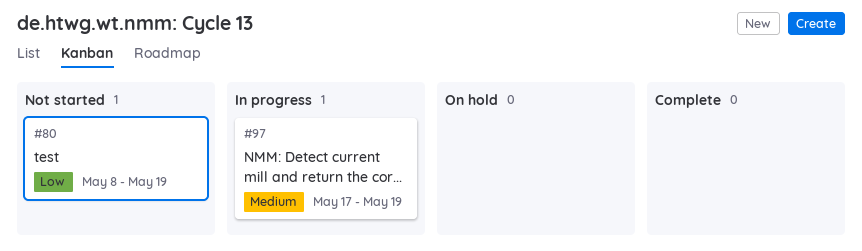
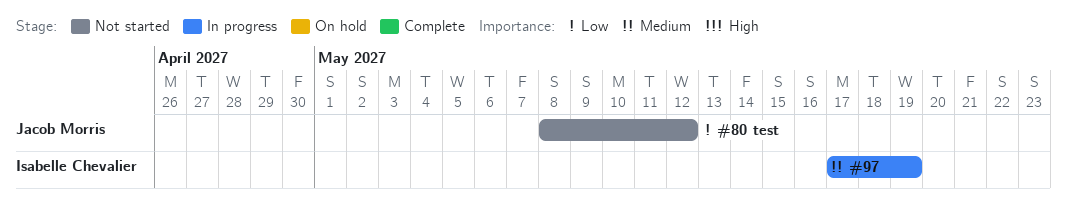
#80, due: May 19 -> May 12

